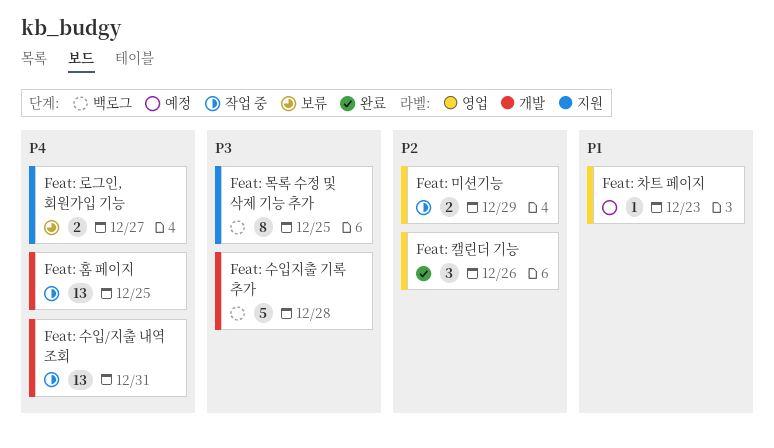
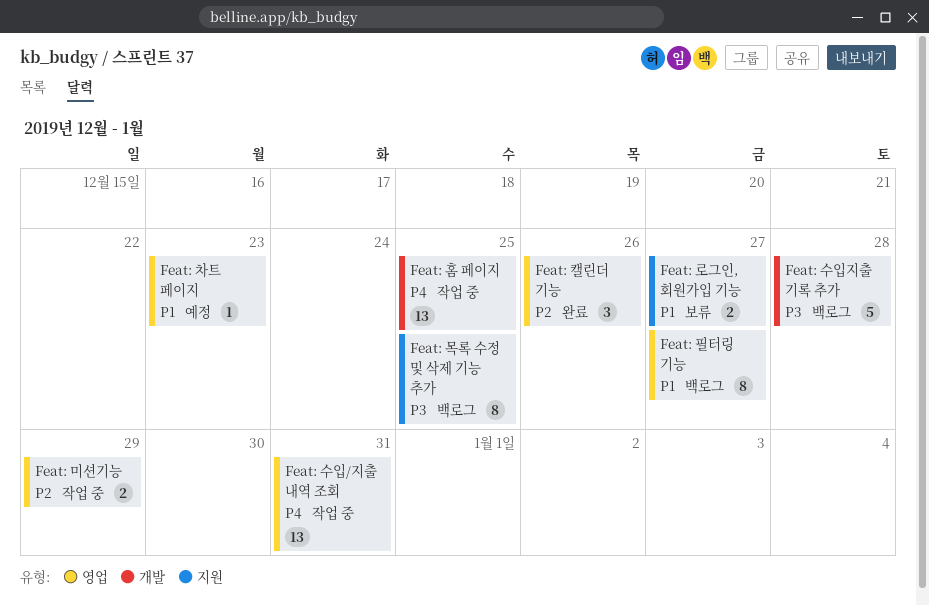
Feat: 로그인, 회원가입 기능, priority: P4 -> P1
Feat: 수입/지출 내역 조회, label: 개발 -> 영업
Feat: 필터링 기능: none -> present

